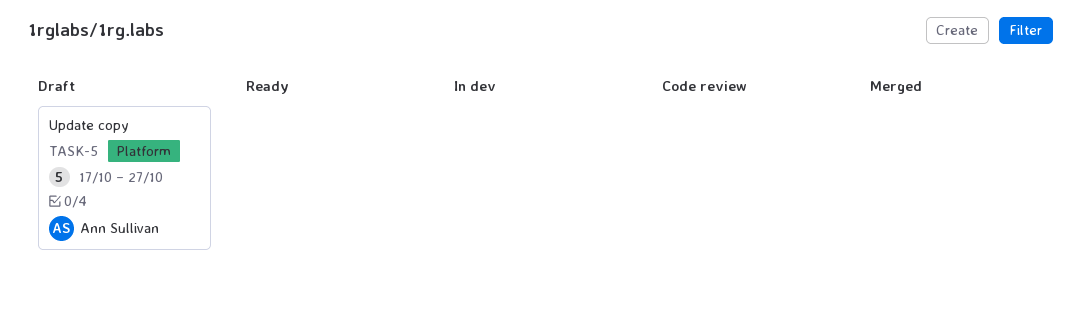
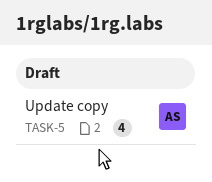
TASK-5, estimate: 5 -> 4

